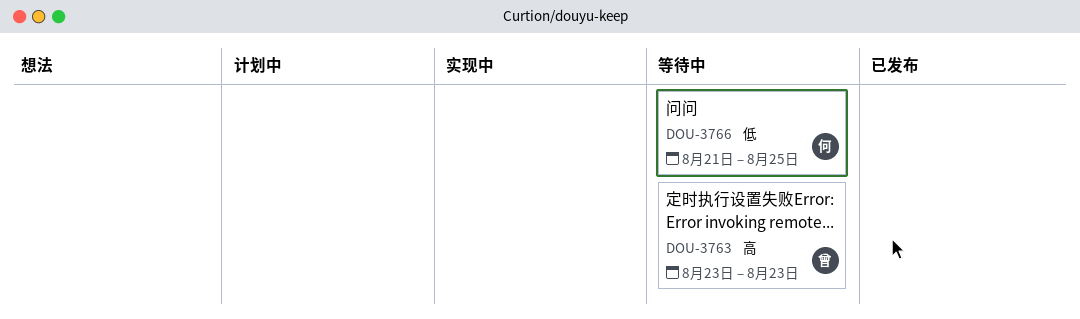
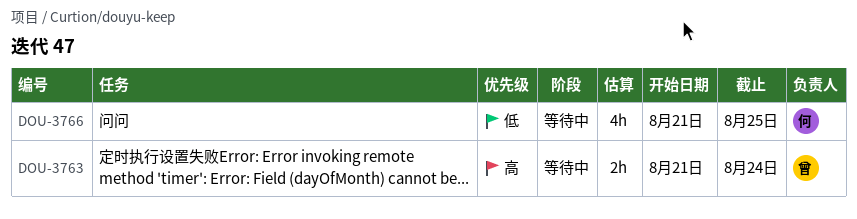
DOU-3763, start: Aug 23 -> Aug 21
DOU-3763, due: Aug 23 -> Aug 24

